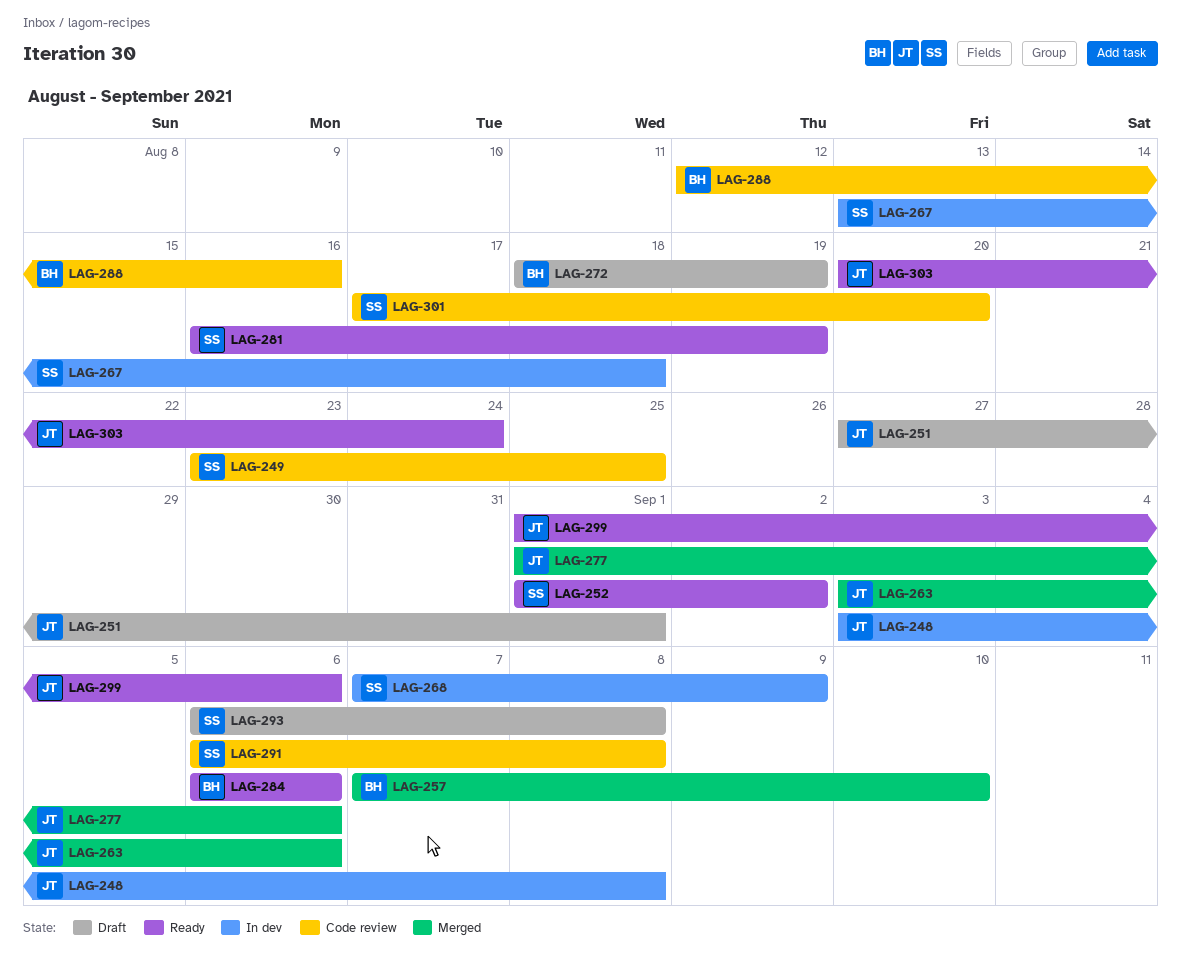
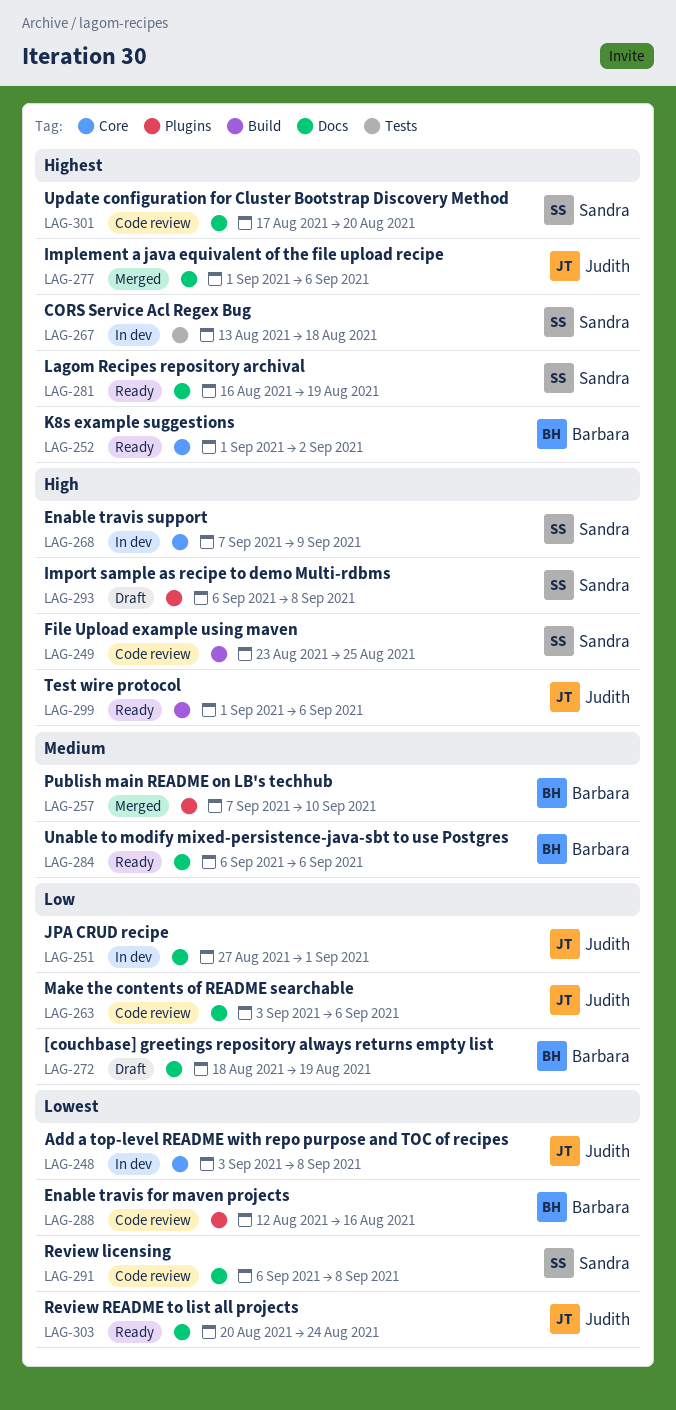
LAG-251, status: Draft -> In dev
LAG-252, owner: Sandra -> Barbara
LAG-263, status: Merged -> Code review

